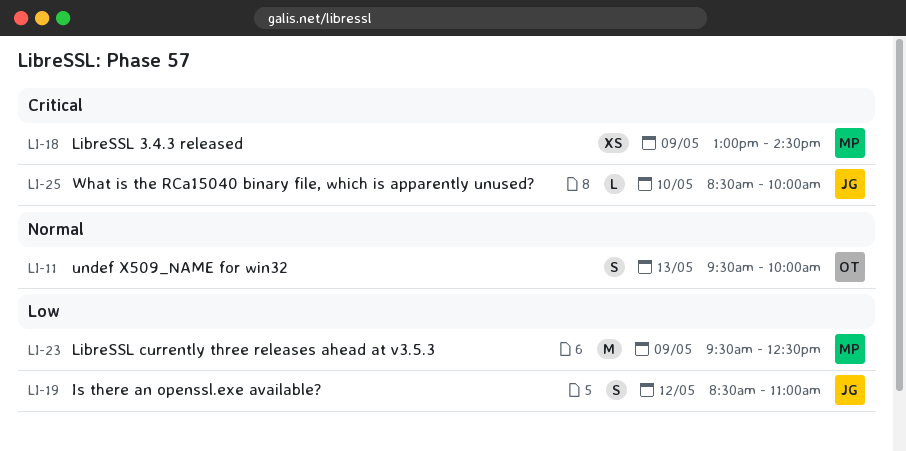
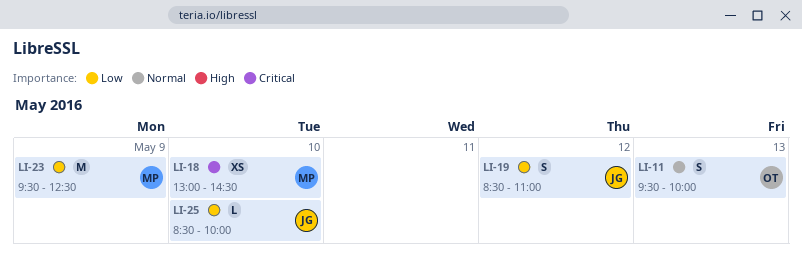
LI-18, day: May 9 -> May 10
LI-25, priority: Critical -> Low

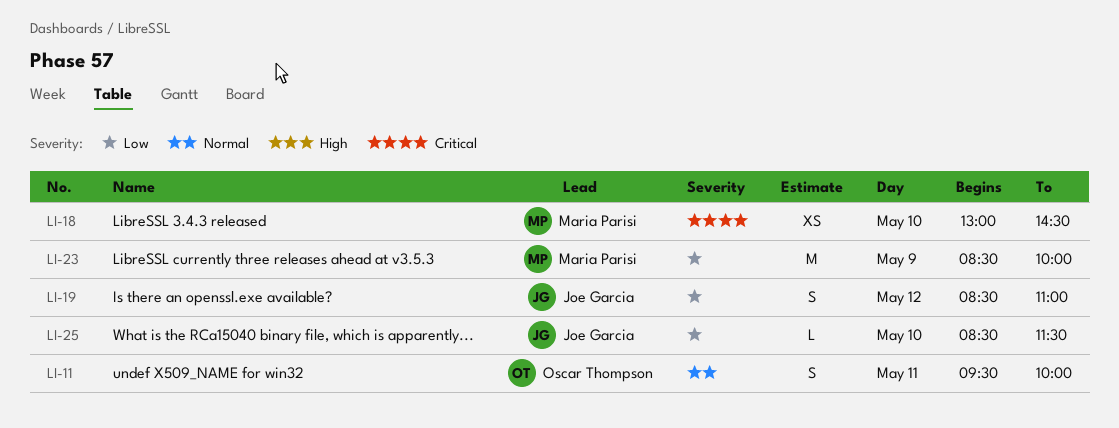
LI-11, day: May 13 -> May 11
LI-23, begins: 09:30 -> 08:30
LI-23, ends: 12:30 -> 10:00
LI-25, ends: 10:00 -> 11:30

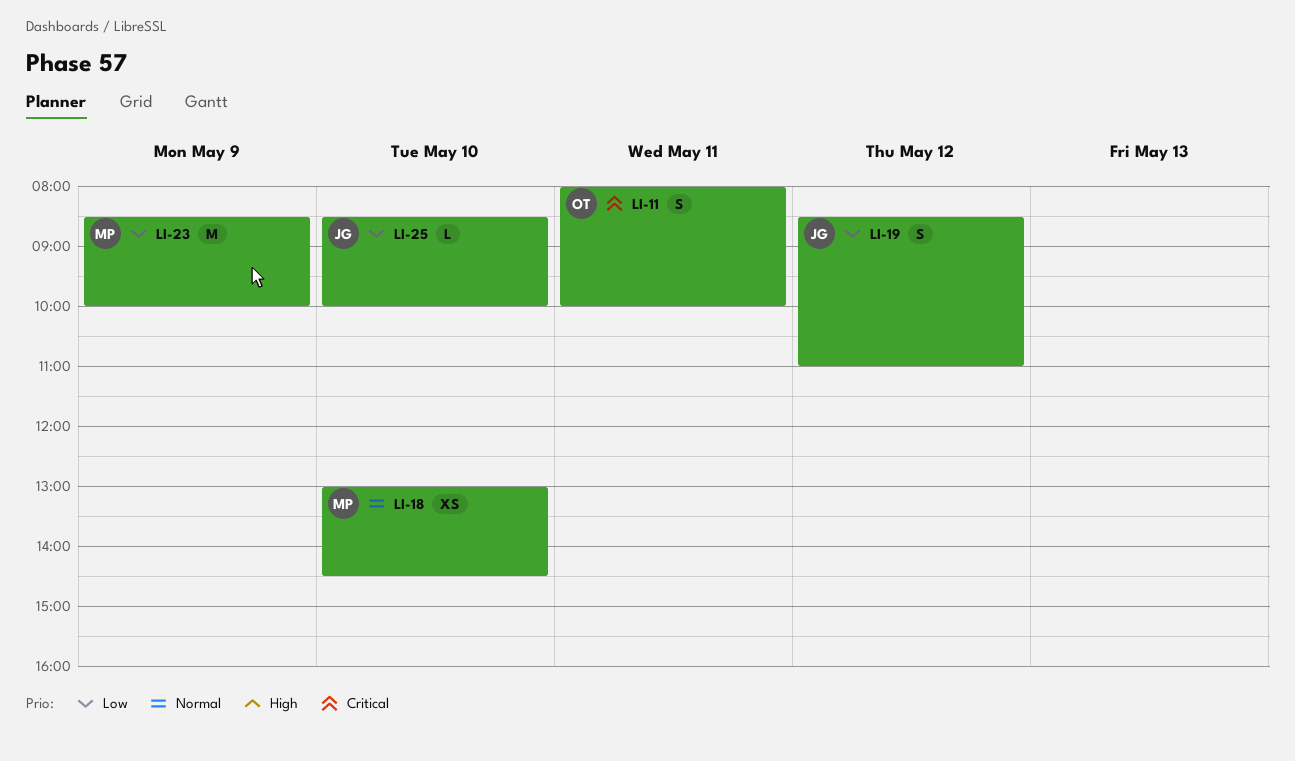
LI-11, priority: Normal -> Critical
LI-11, begins: 09:30 -> 08:00
LI-18, priority: Critical -> Normal
LI-25, ends: 11:30 -> 10:00

